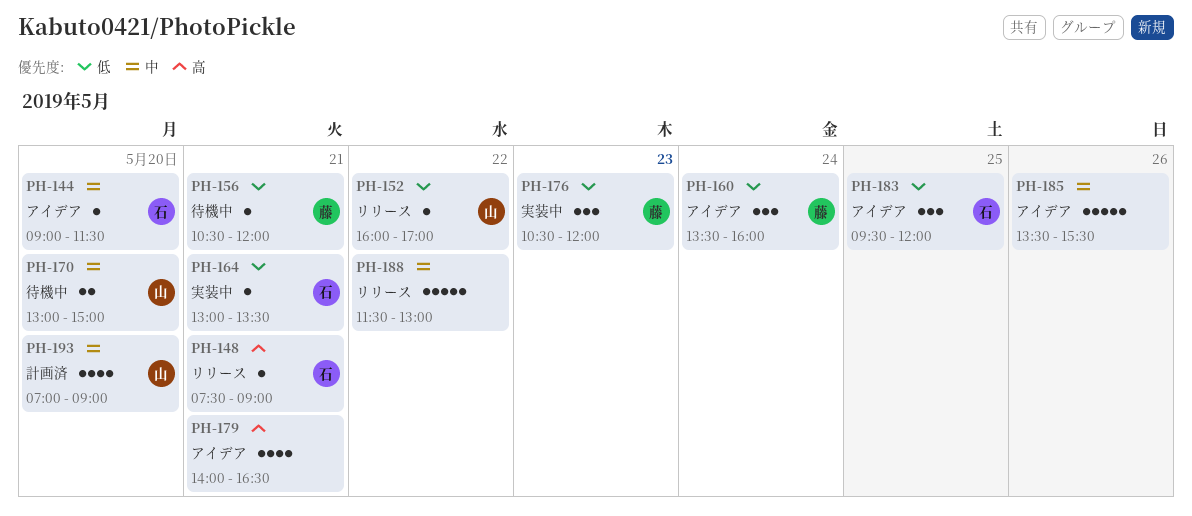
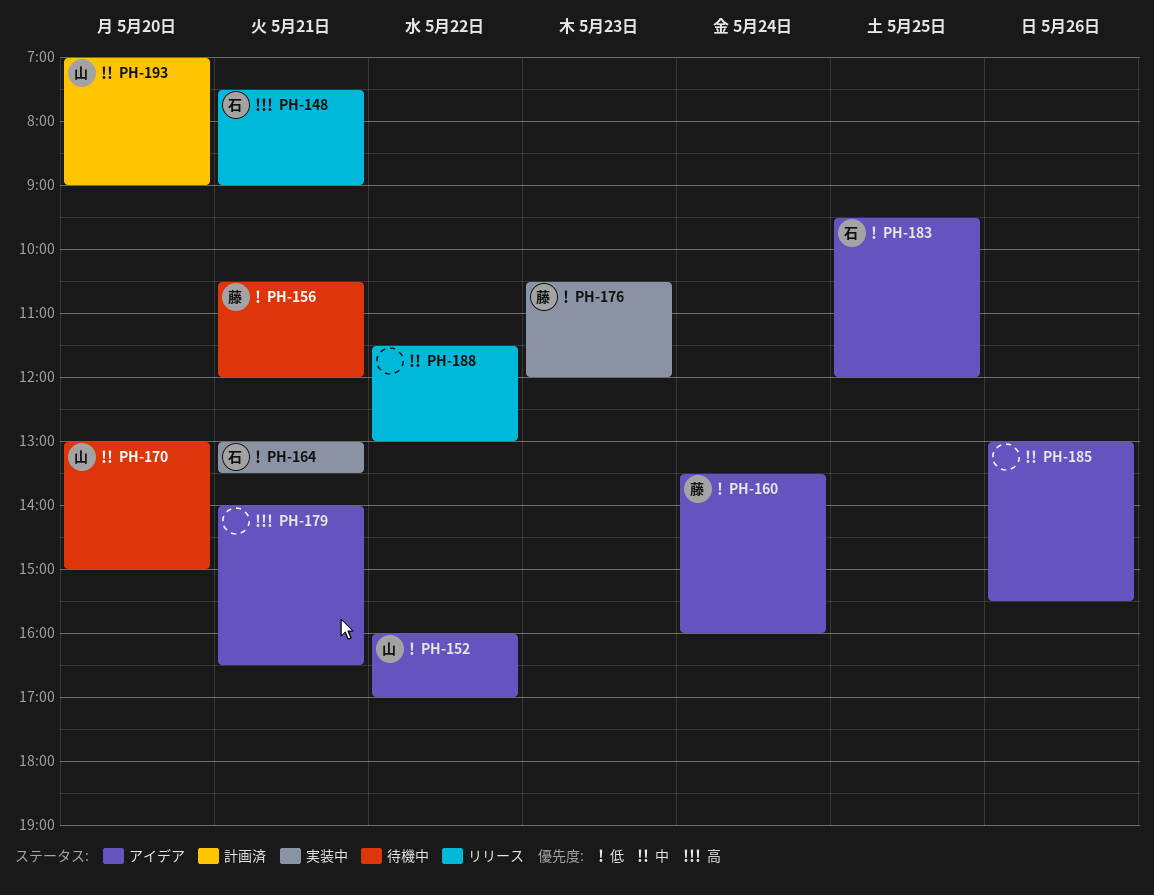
PH-144: present -> none
PH-152, status: リリース -> アイデア
PH-185, begins: 13:30 -> 13:00

